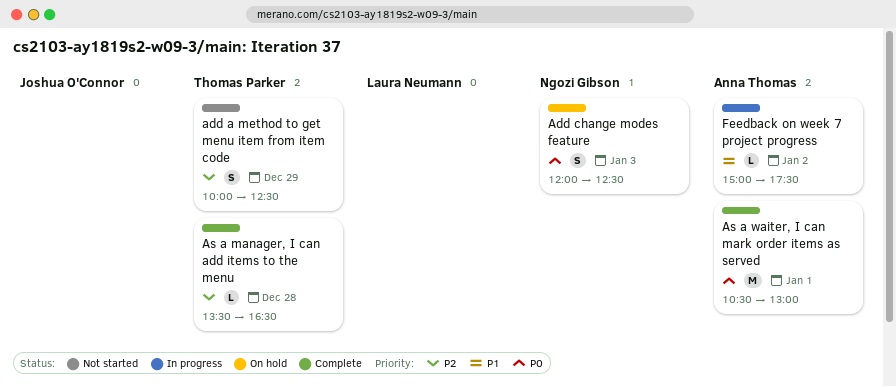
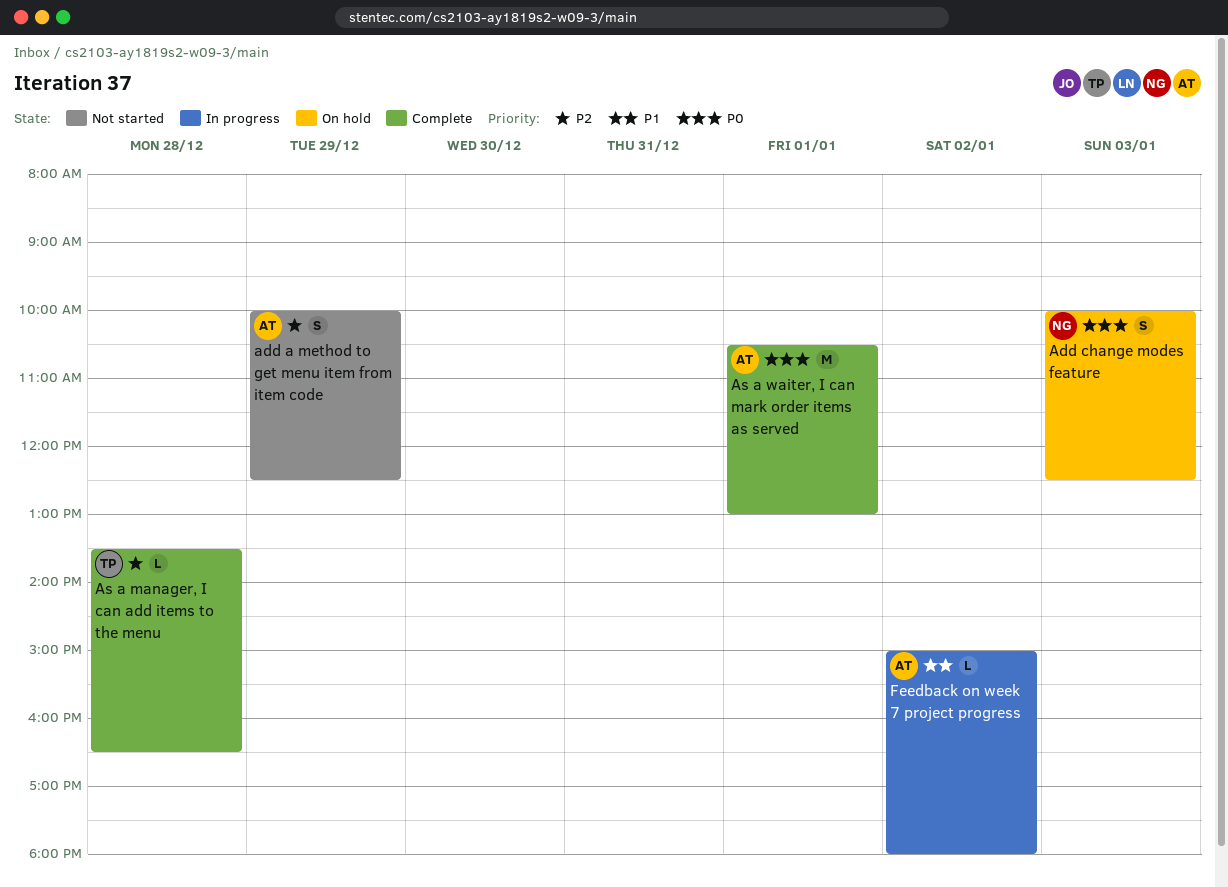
add a method to get menu item from item code, owner: Thomas Parker -> Anna Thomas
Add change modes feature, begins: 12:00 -> 10:00
Feedback on week 7 project progress, ends: 17:30 -> 18:00

